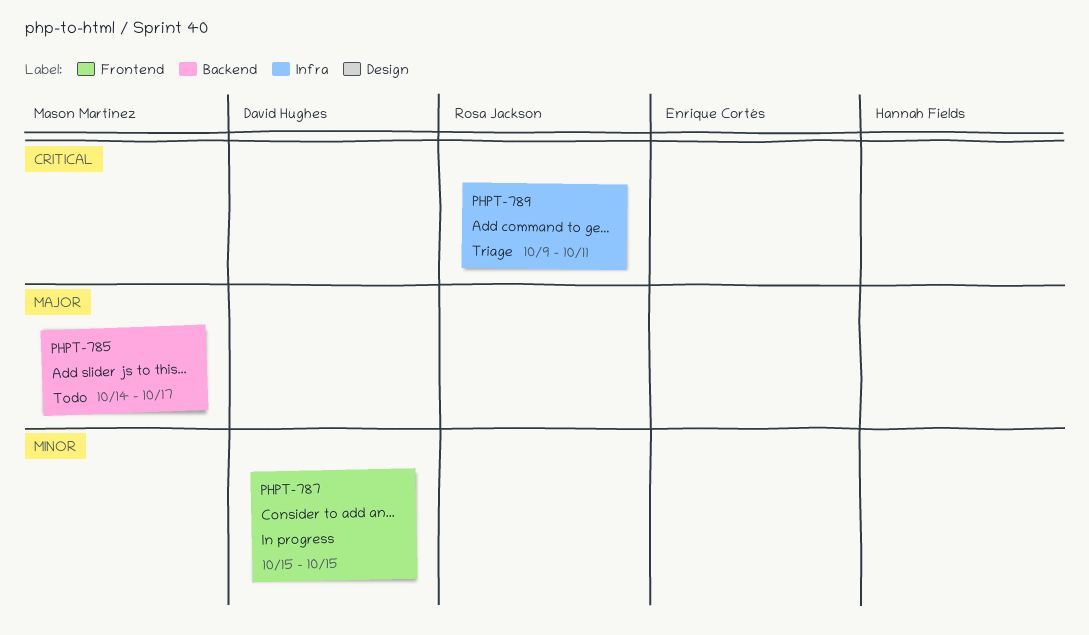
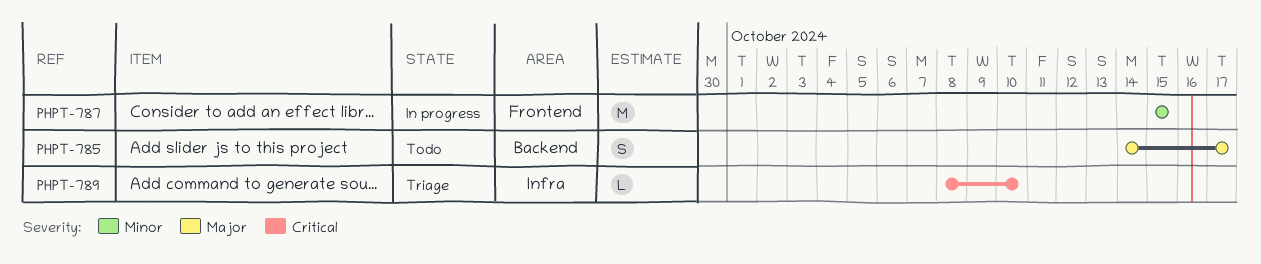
PHPT-789, start: Oct 9 -> Oct 8
PHPT-789, due: Oct 11 -> Oct 10

